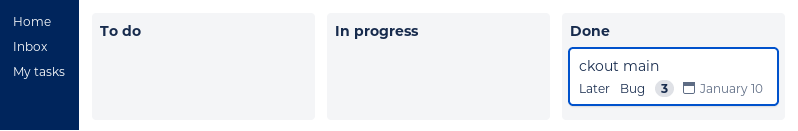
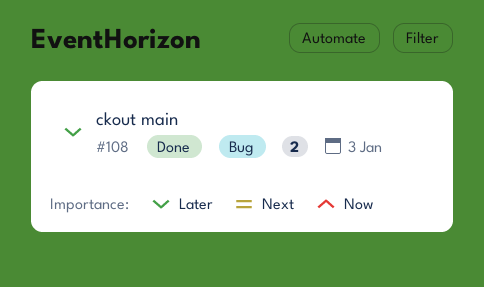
ckout main, estimate: 3 -> 2
ckout main, due: Jan 10 -> Jan 3

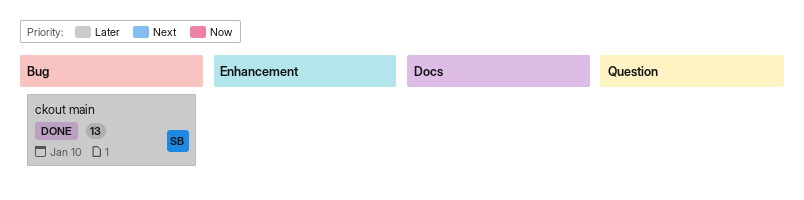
ckout main, estimate: 2 -> 13
ckout main, due: Jan 3 -> Jan 10

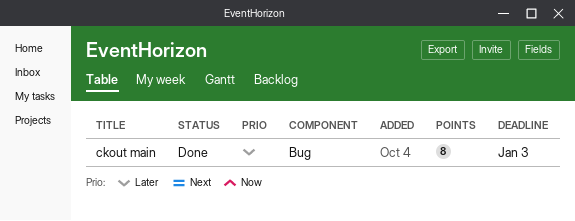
ckout main, estimate: 13 -> 8
ckout main, due: Jan 10 -> Jan 3

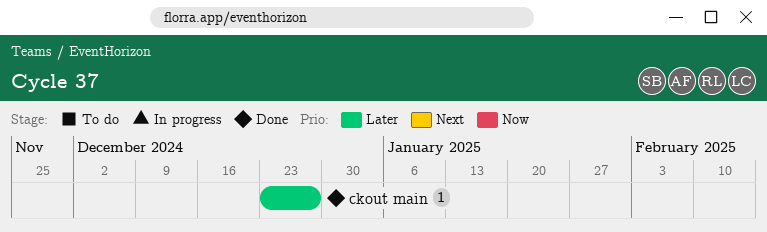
ckout main, estimate: 8 -> 1
ckout main, due: Jan 3 -> Dec 27

